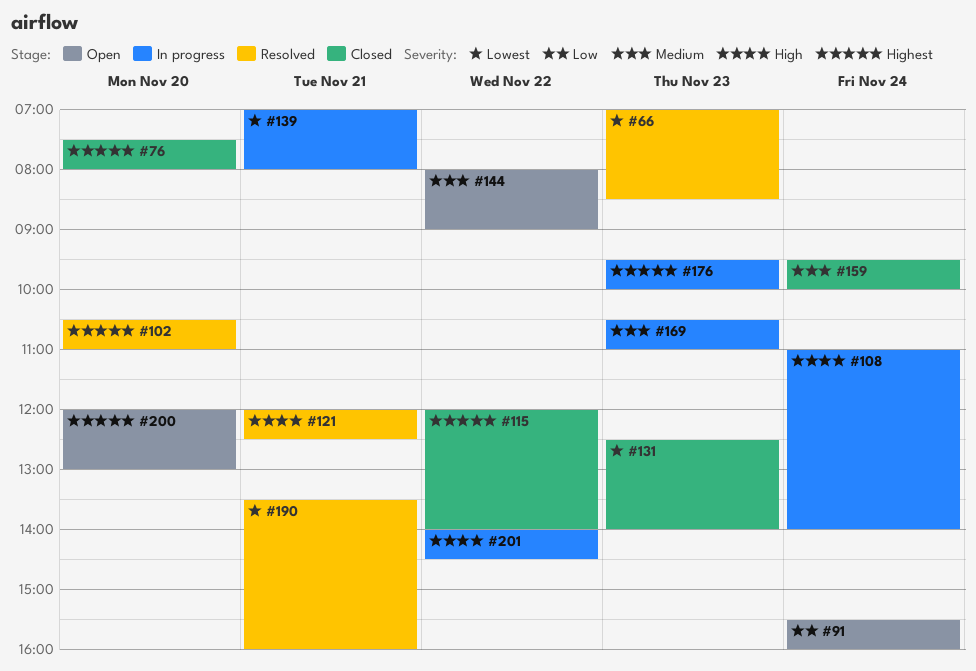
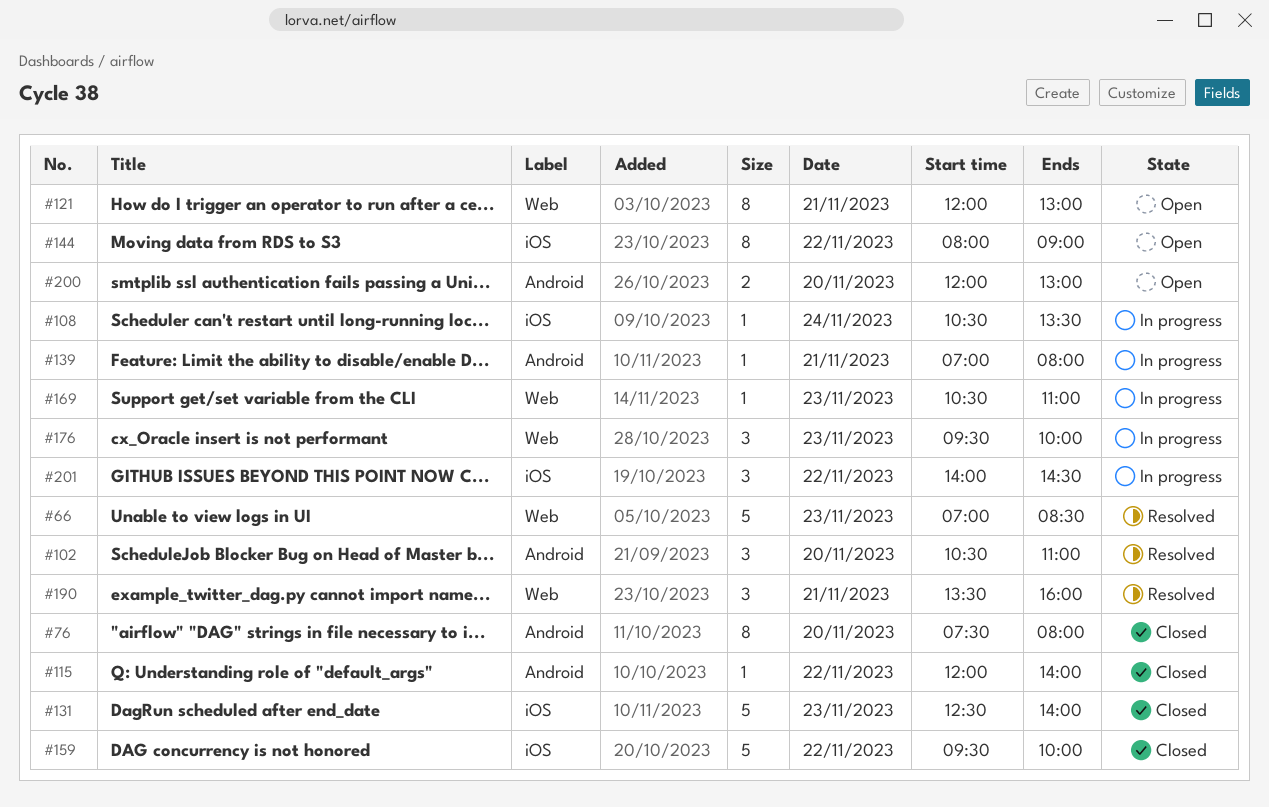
#91: present -> none
#108, begins: 11:00 -> 10:30
#108, ends: 14:00 -> 13:30
#121, status: Resolved -> Open
#121, ends: 12:30 -> 13:00
#159, day: Nov 24 -> Nov 22

